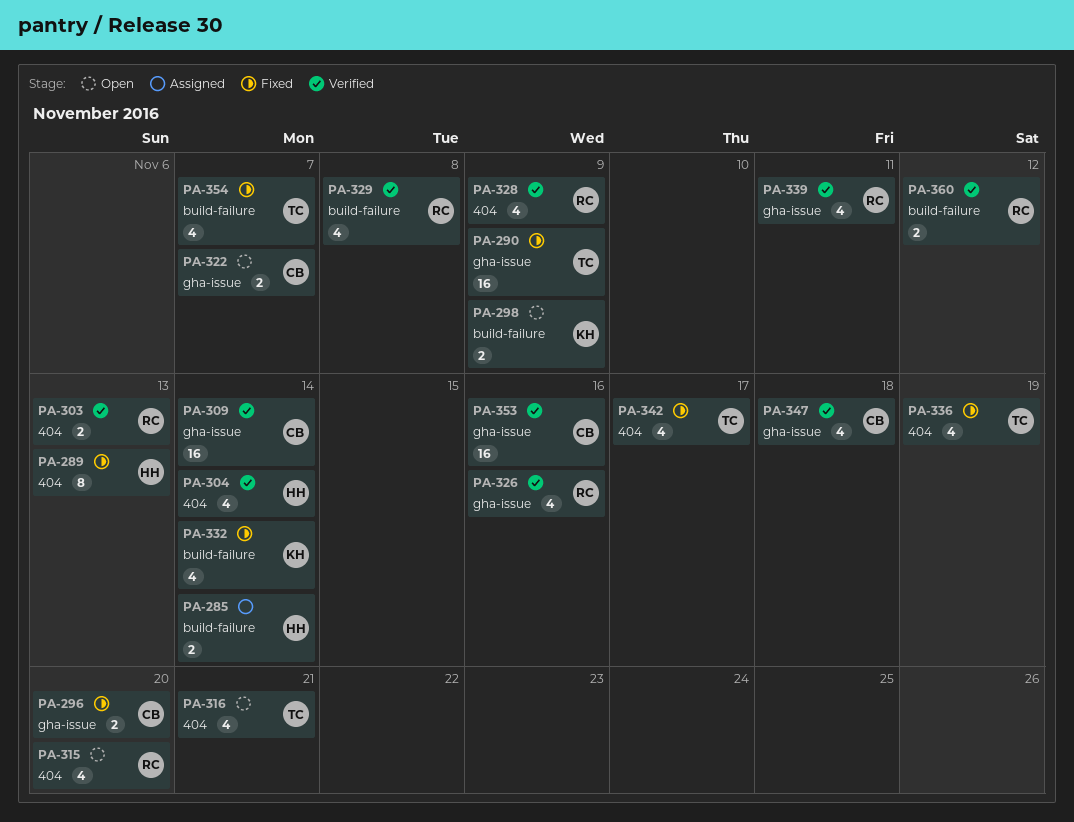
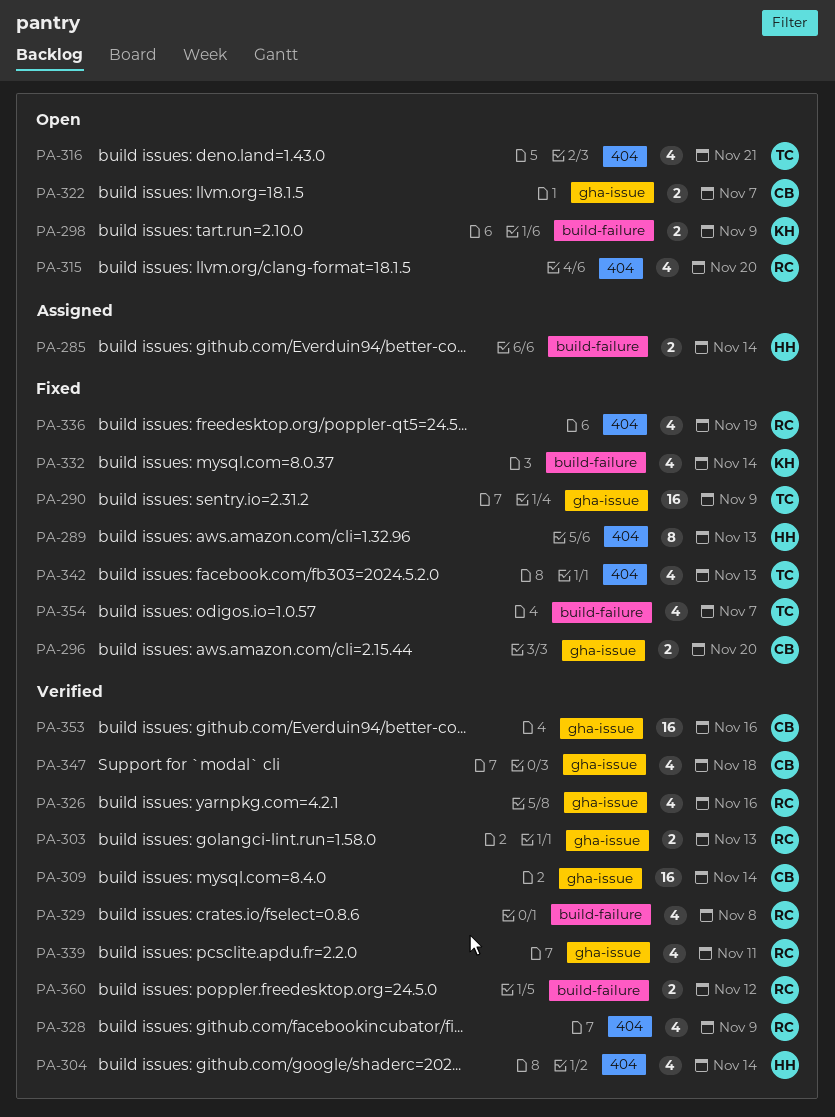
PA-303, label: 404 -> gha-issue
PA-336, owner: TC -> RC
PA-342, due: Nov 17 -> Nov 13

